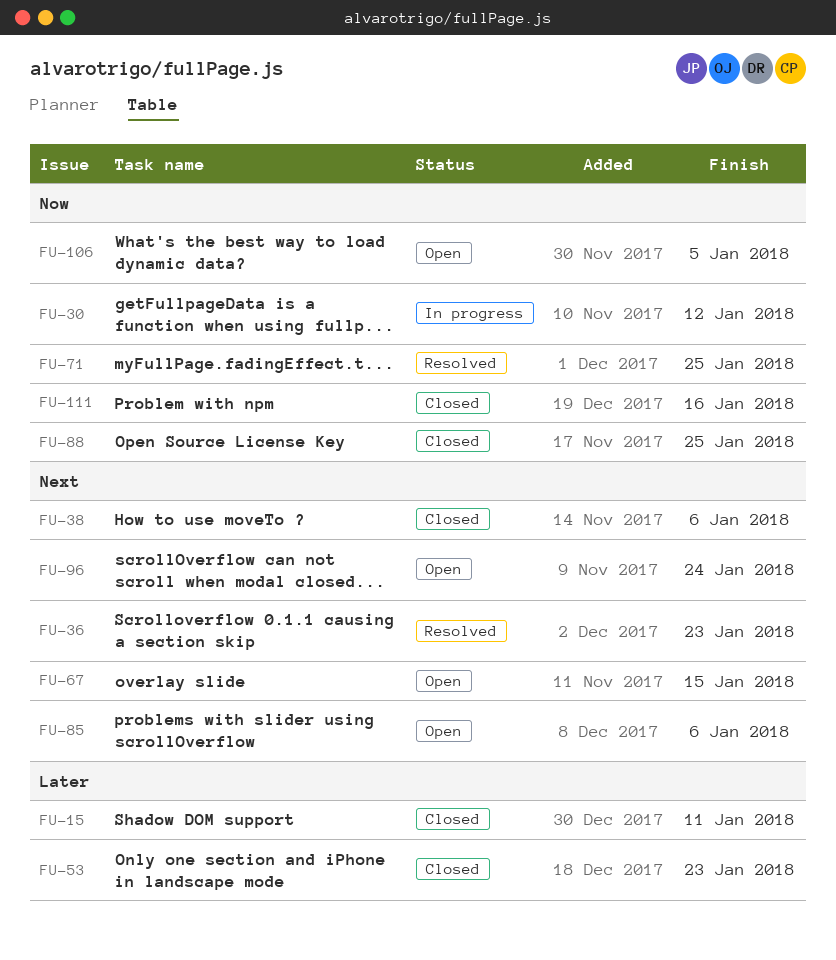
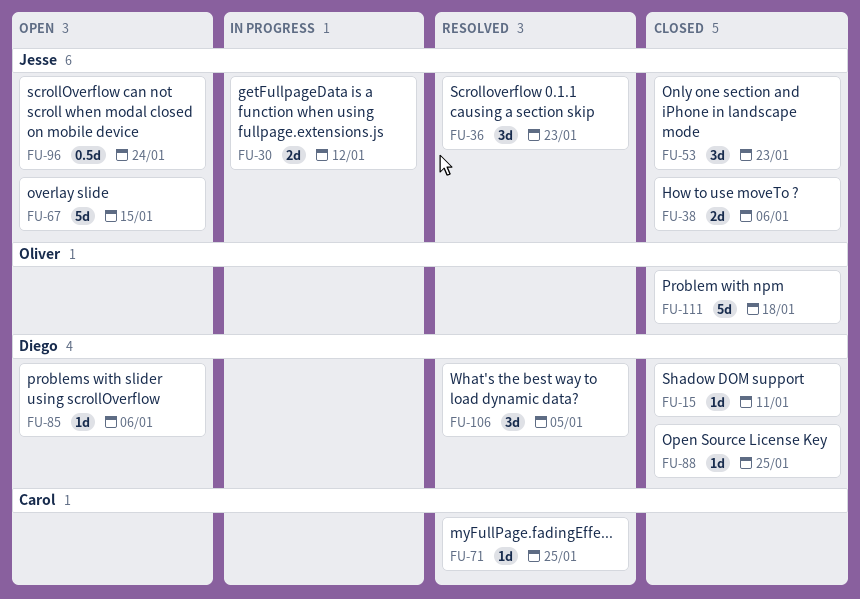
FU-106, status: Open -> Resolved
FU-111, due: Jan 16 -> Jan 18

